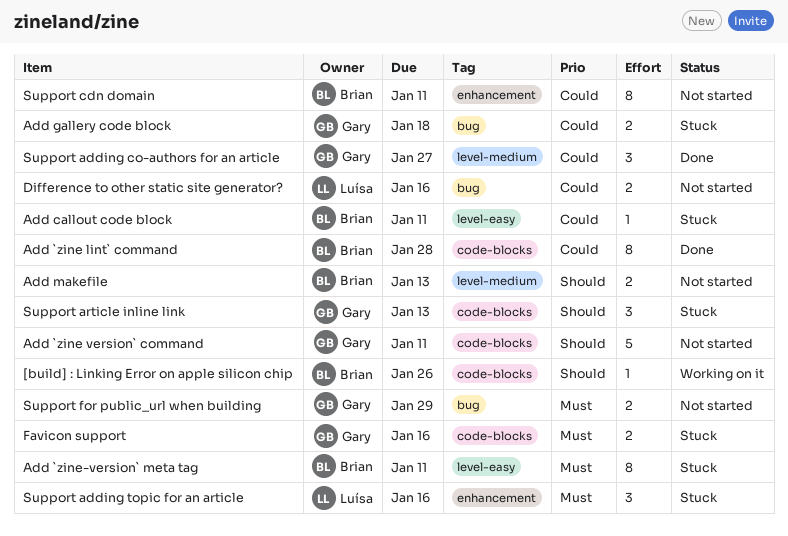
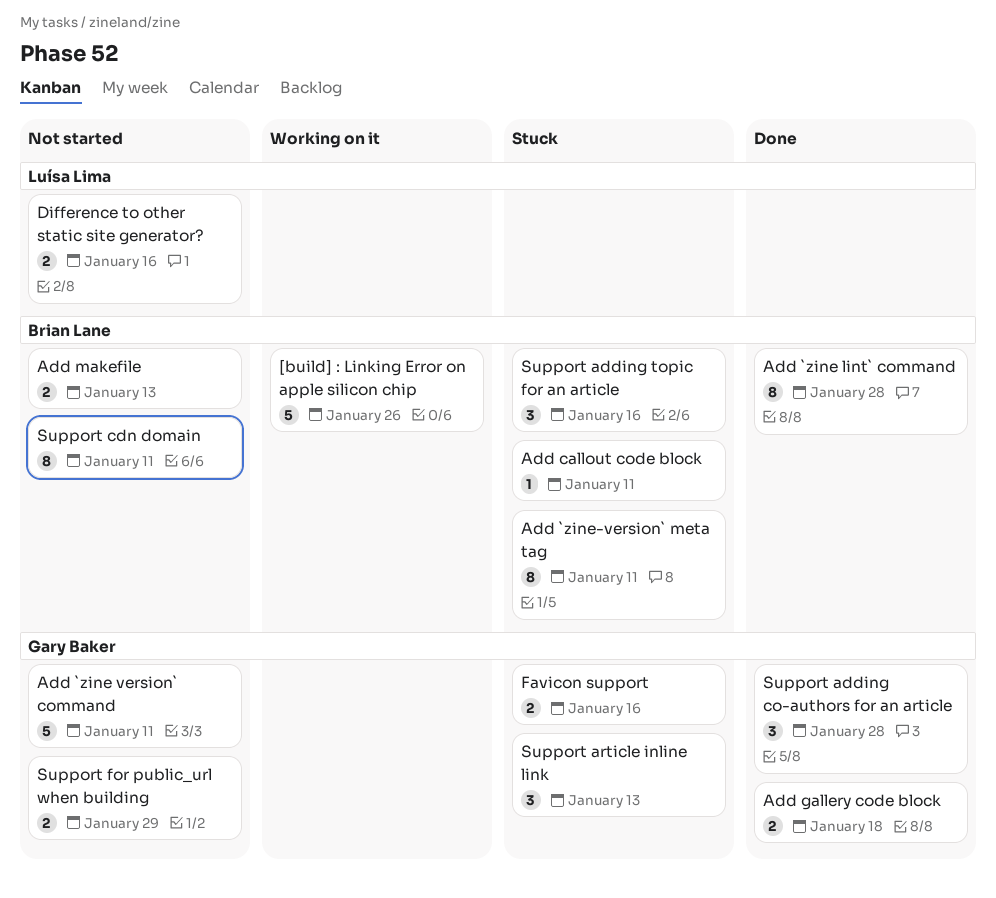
[build] : Linking Error on apple silicon chip, estimate: 1 -> 5
Add gallery code block, status: Stuck -> Done
Support adding co-authors for an article, due: Jan 27 -> Jan 28
Support adding topic for an article, owner: Luísa Lima -> Brian Lane

